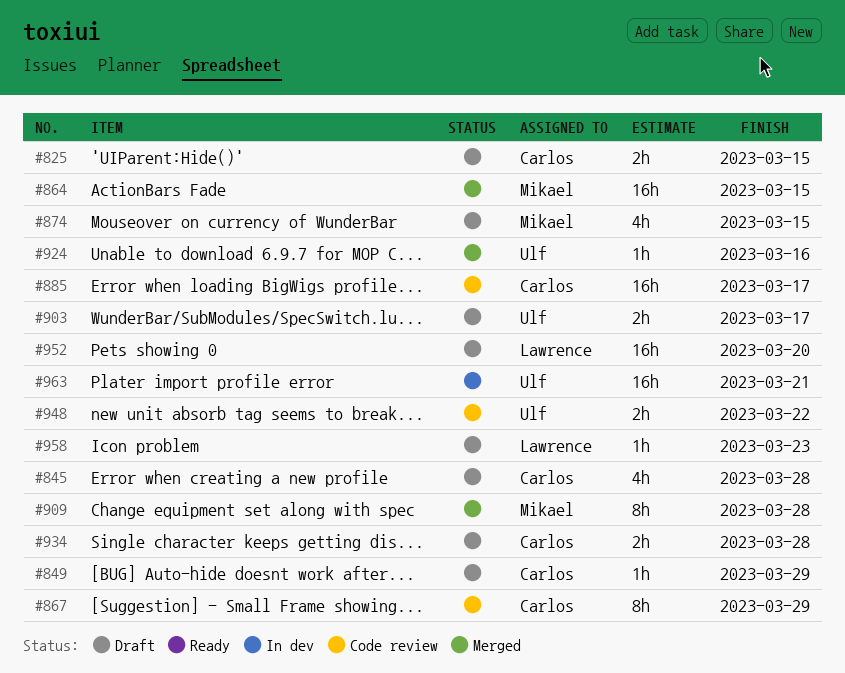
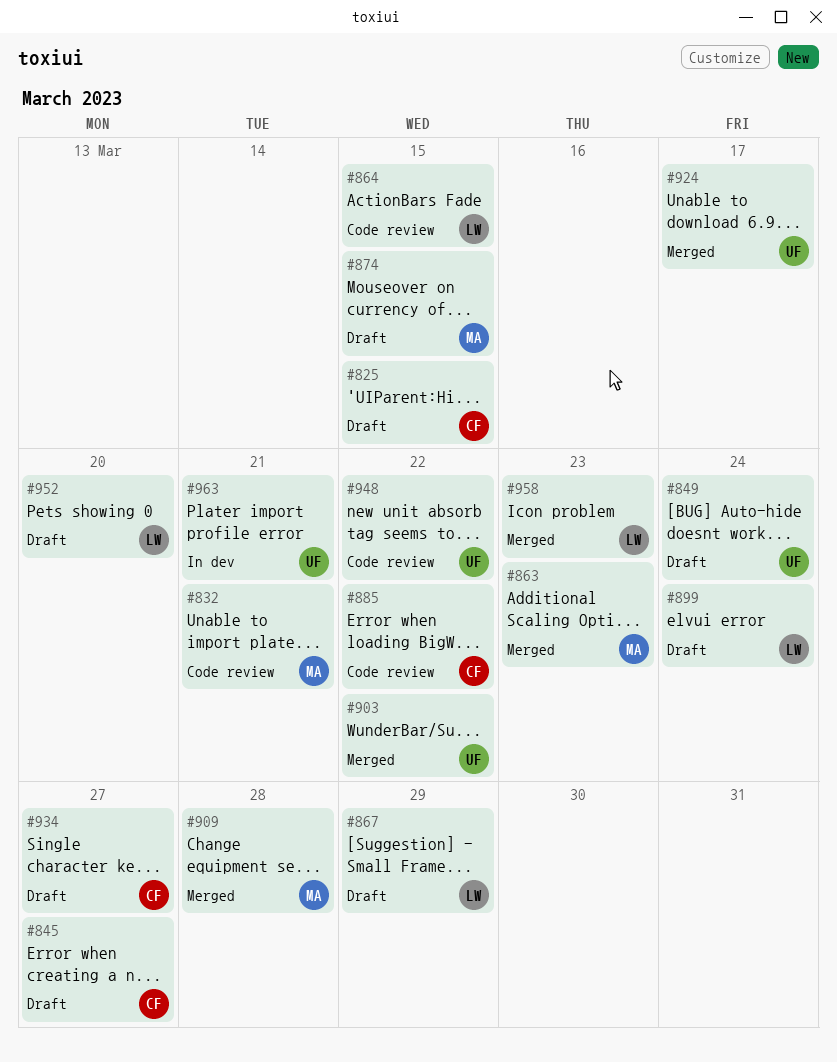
#832: none -> present
#845, due: Mar 28 -> Mar 27
#849, owner: Carlos -> Ulf
#849, due: Mar 29 -> Mar 24
#863: none -> present
#864, status: Merged -> Code review
#864, owner: Mikael -> Lawrence
#867, status: Code review -> Draft
#867, owner: Carlos -> Lawrence
#885, due: Mar 17 -> Mar 22
#899: none -> present
#903, status: Draft -> Merged
#903, due: Mar 17 -> Mar 22
#924, due: Mar 16 -> Mar 17
#934, due: Mar 28 -> Mar 27
#958, status: Draft -> Merged

